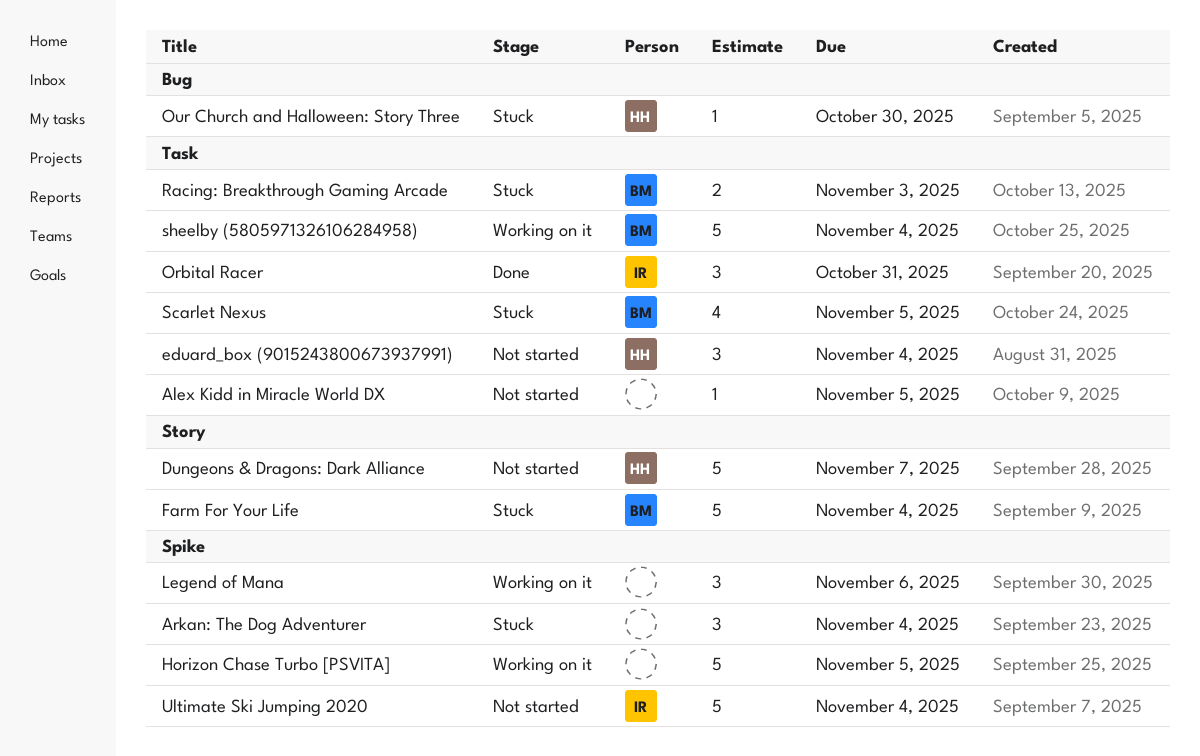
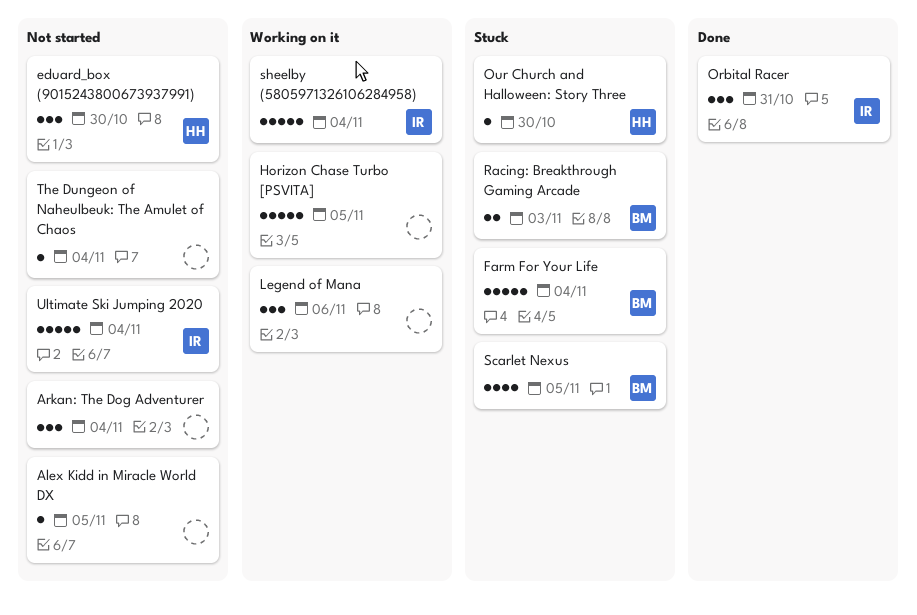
Arkan: The Dog Adventurer, status: Stuck -> Not started
Dungeons & Dragons: Dark Alliance: present -> none
eduard_box (9015243800673937991), due: Nov 4 -> Oct 30
sheelby (5805971326106284958), owner: BM -> IR
The Dungeon of Naheulbeuk: The Amulet of Chaos: none -> present

